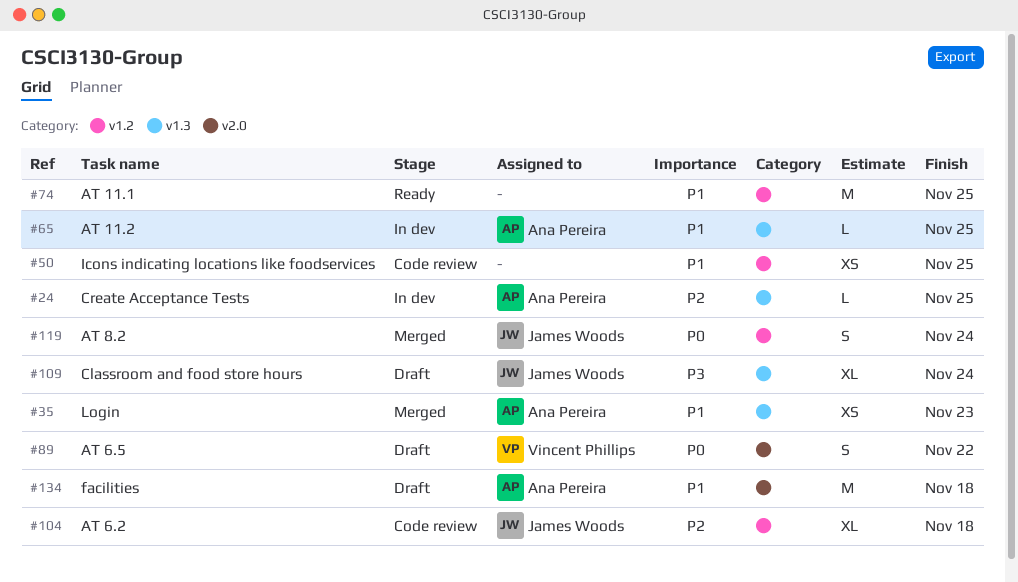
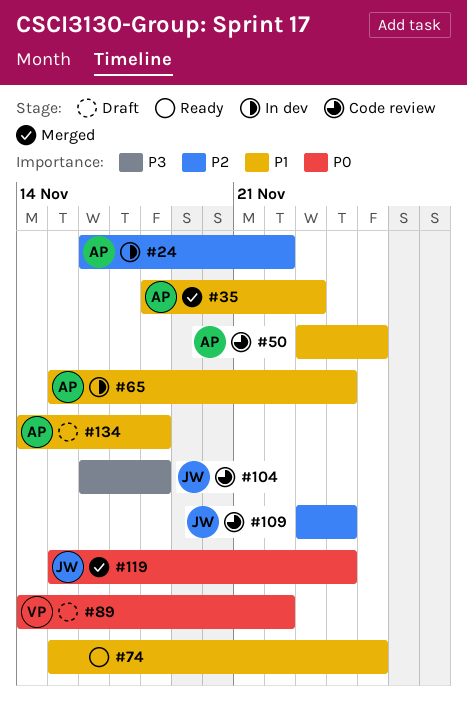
#24, due: Nov 25 -> Nov 22
#50, owner: none -> Ana Pereira
#65, due: Nov 25 -> Nov 24
#104, priority: P2 -> P3
#109, status: Draft -> Code review
#109, priority: P3 -> P2

